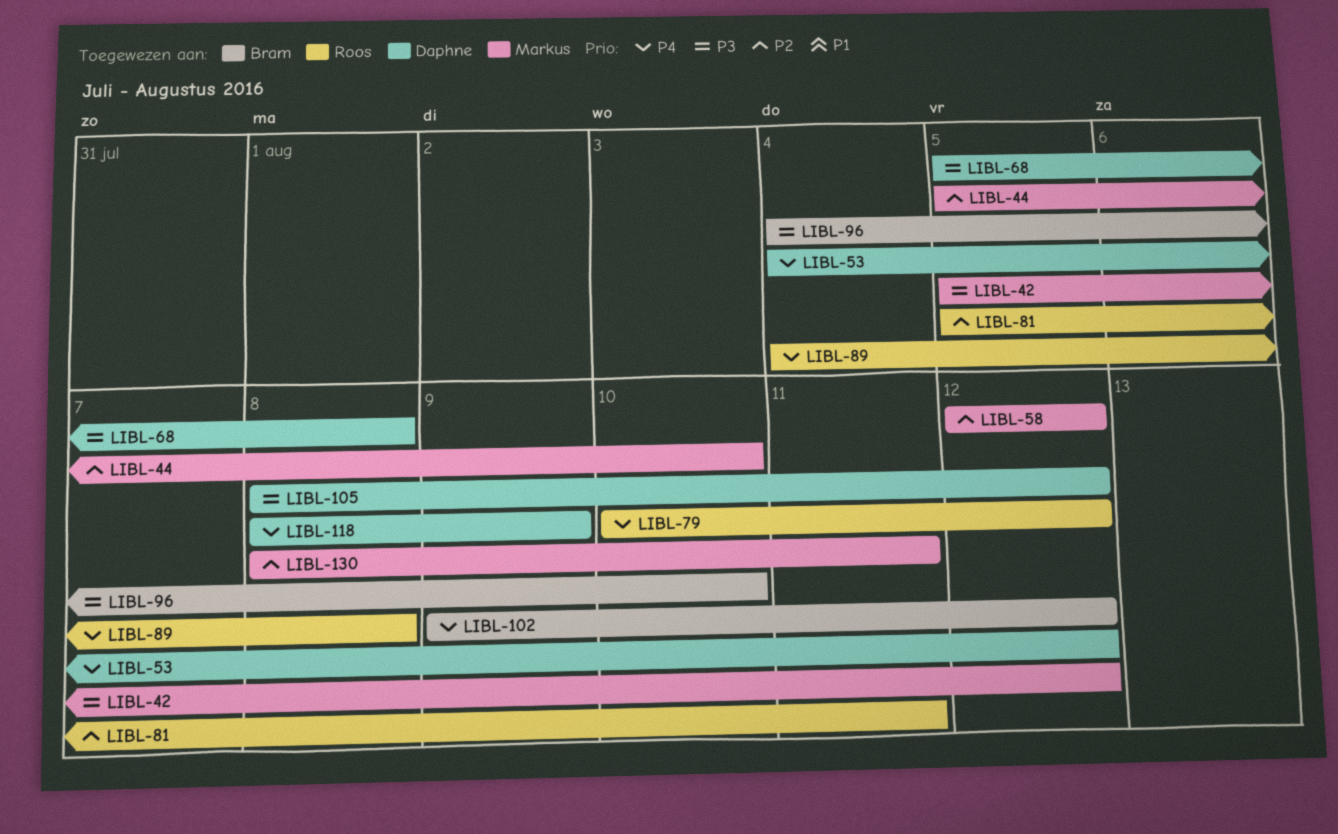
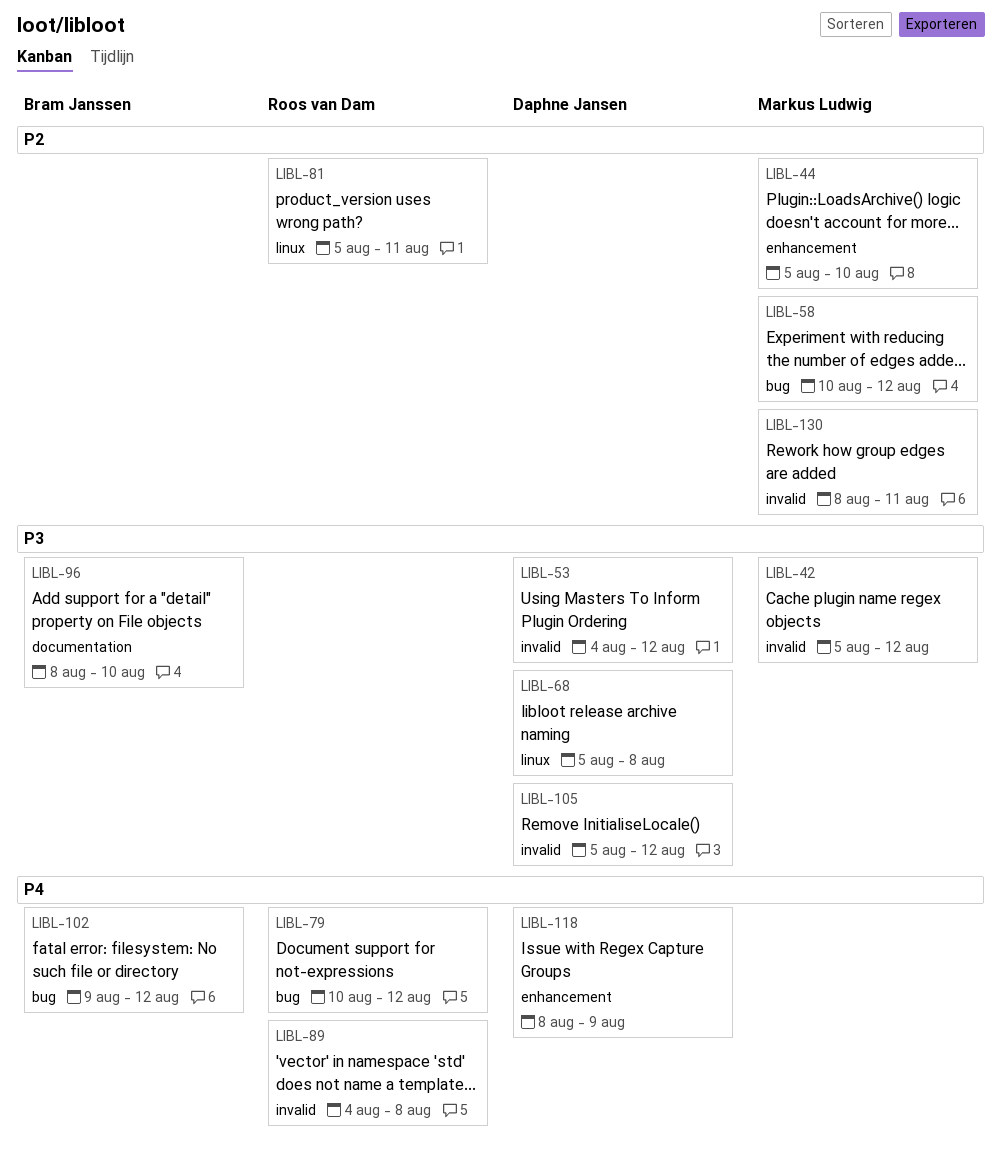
LIBL-53, priority: P4 -> P3
LIBL-58, start: Aug 12 -> Aug 10
LIBL-96, start: Aug 4 -> Aug 8
LIBL-105, start: Aug 8 -> Aug 5

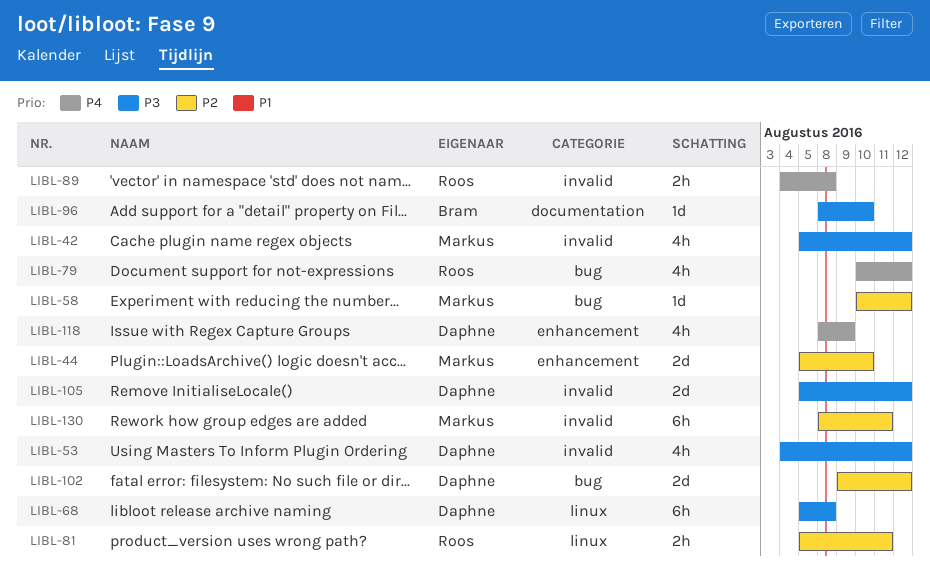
LIBL-102, owner: Bram Janssen -> Daphne Jansen
LIBL-102, priority: P4 -> P2

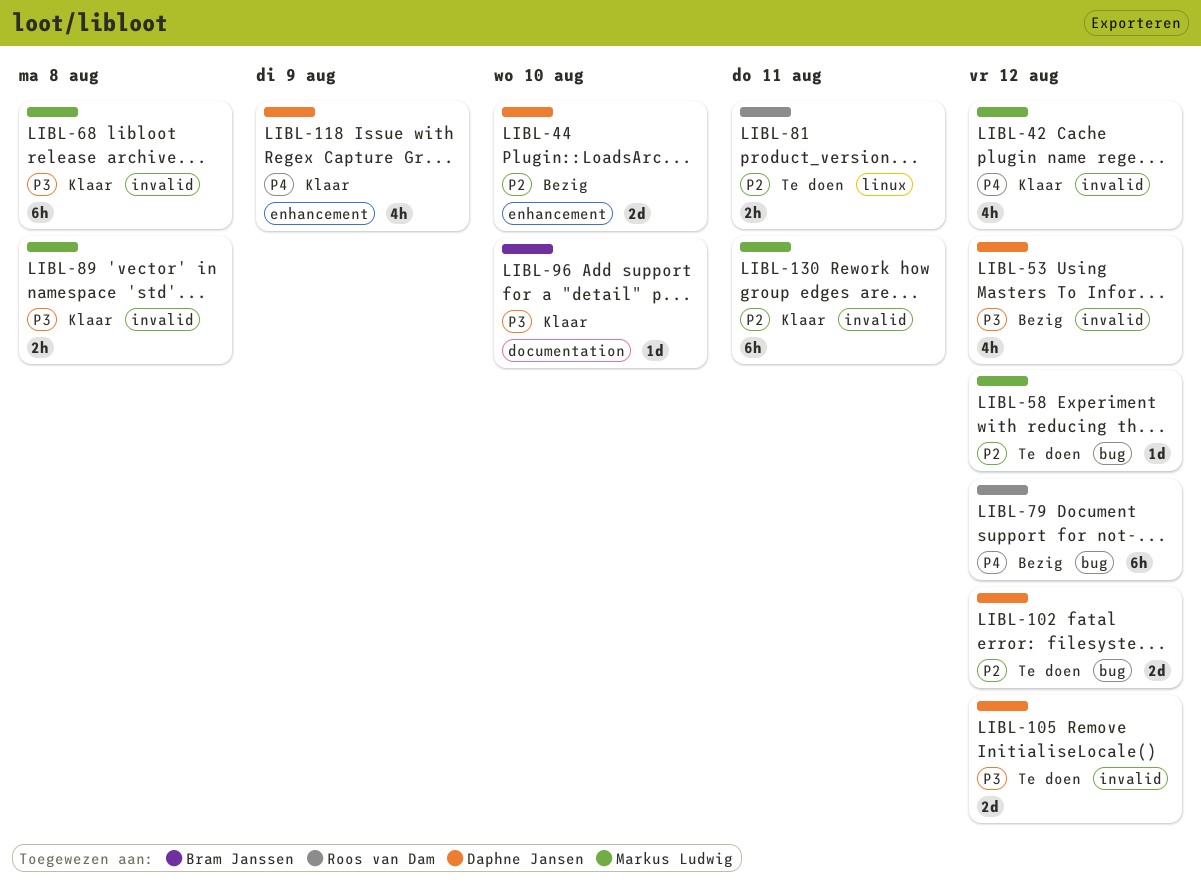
LIBL-42, priority: P3 -> P4
LIBL-44, owner: Markus Ludwig -> Daphne Jansen
LIBL-68, owner: Daphne Jansen -> Markus Ludwig
LIBL-68, label: linux -> invalid
LIBL-79, estimate: 4h -> 6h
LIBL-89, owner: Roos van Dam -> Markus Ludwig
LIBL-89, priority: P4 -> P3

